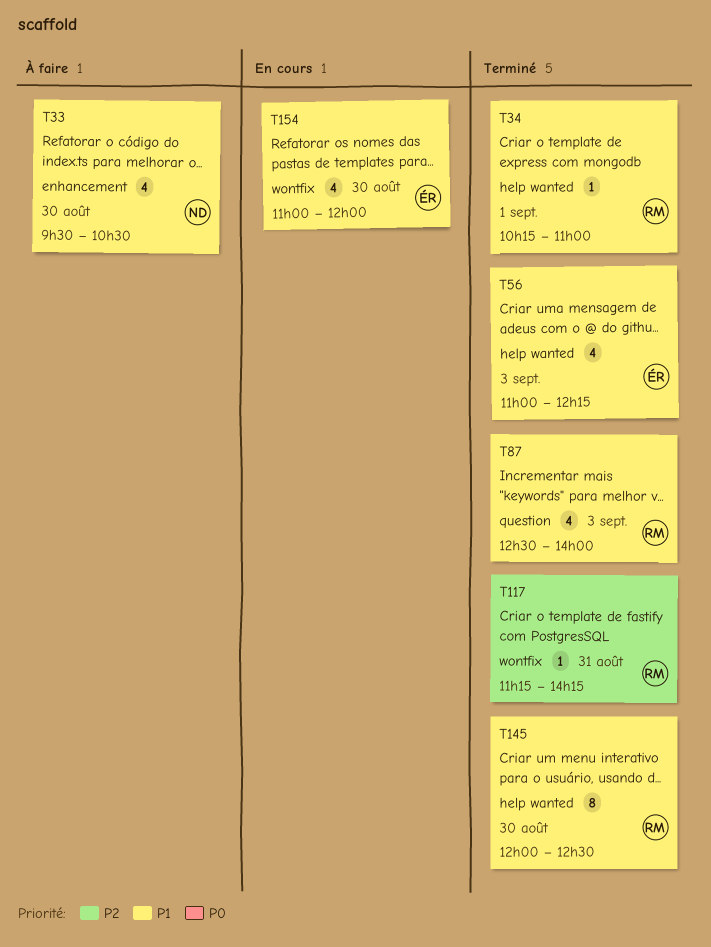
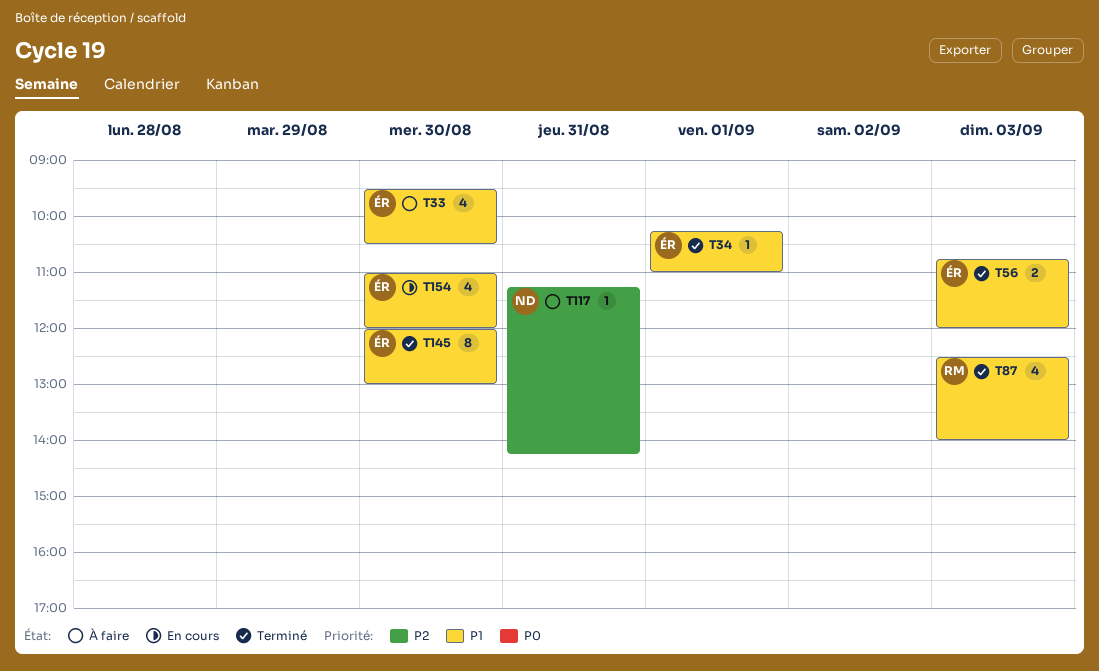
T33, owner: ND -> ÉR
T34, owner: RM -> ÉR
T56, estimate: 4 -> 2
T56, begins: 11:00 -> 10:45
T56, ends: 12:15 -> 12:00
T117, status: Terminé -> À faire
T117, owner: RM -> ND
T145, owner: RM -> ÉR
T145, ends: 12:30 -> 13:00

